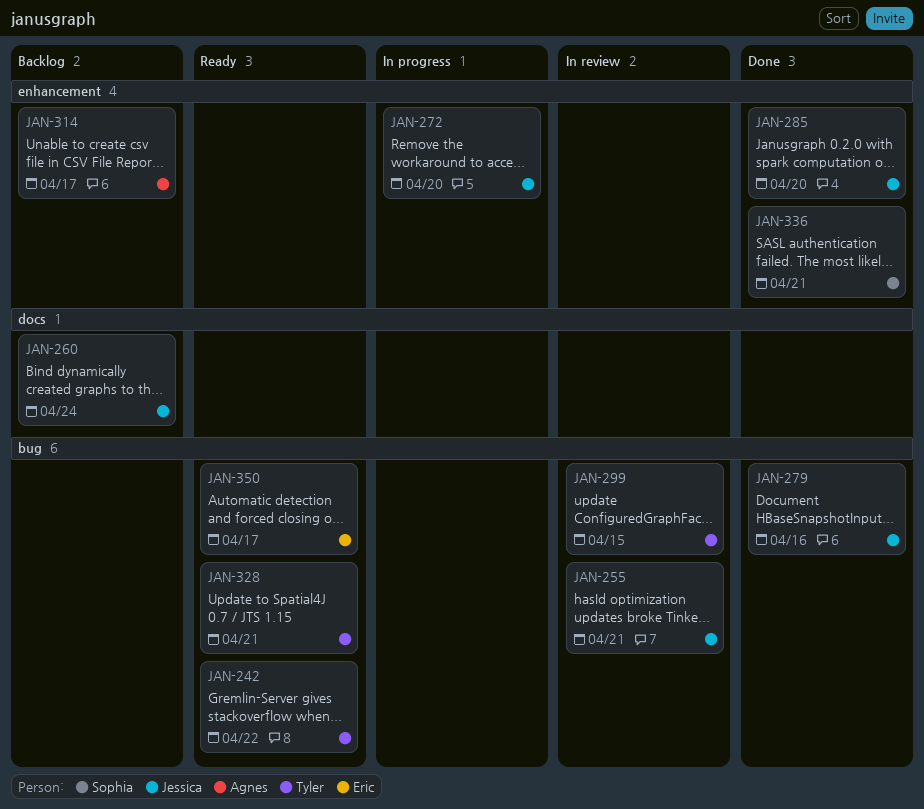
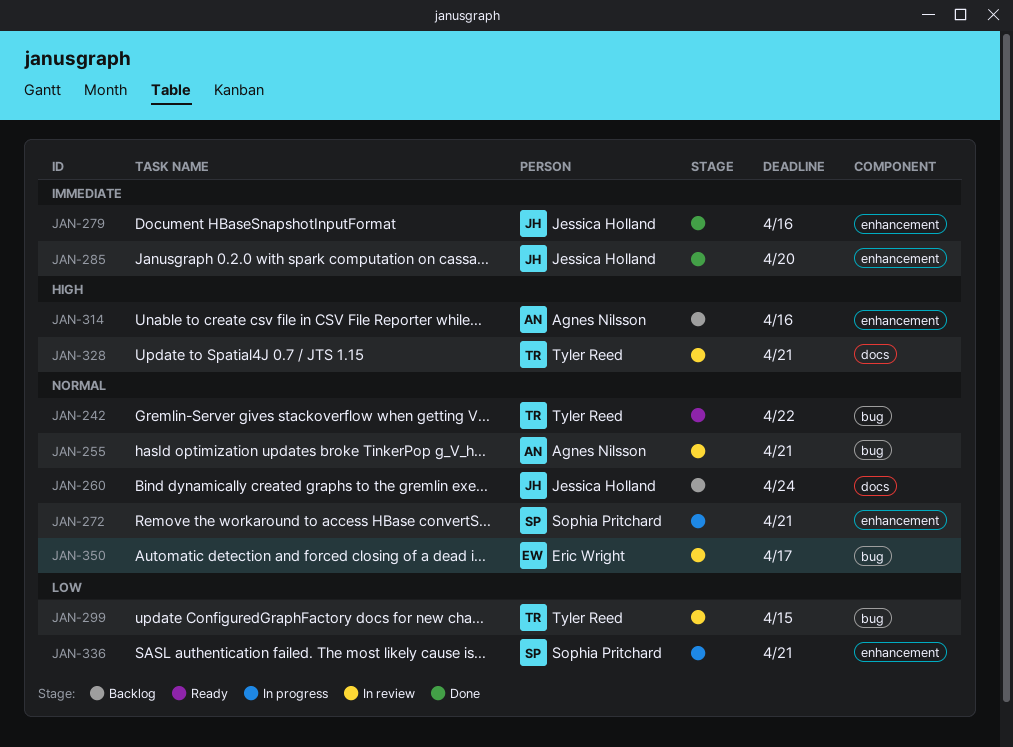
JAN-255, owner: Jessica Holland -> Agnes Nilsson
JAN-272, owner: Jessica Holland -> Sophia Pritchard
JAN-272, due: Apr 20 -> Apr 21
JAN-279, label: bug -> enhancement
JAN-314, due: Apr 17 -> Apr 16
JAN-328, status: Ready -> In review
JAN-328, label: bug -> docs
JAN-336, status: Done -> In progress
JAN-350, status: Ready -> In review

